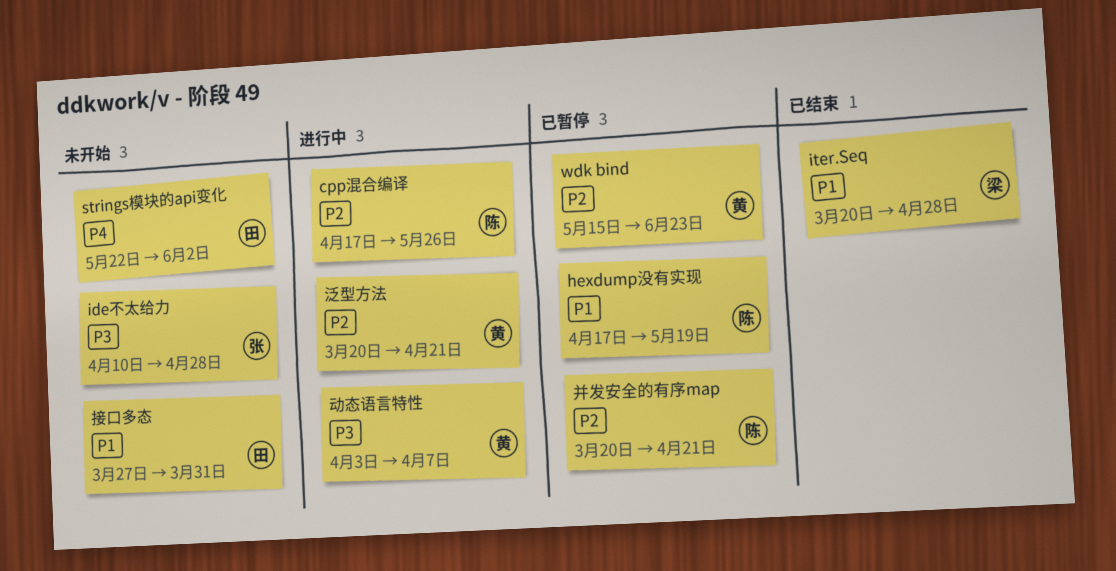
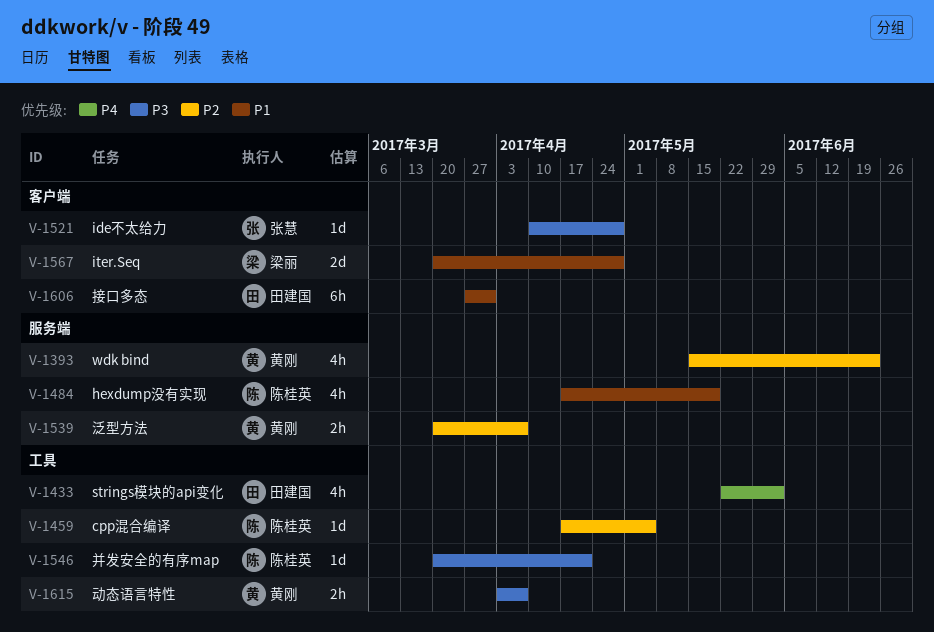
cpp混合编译, due: May 26 -> May 5
并发安全的有序map, priority: P2 -> P3
泛型方法, due: Apr 21 -> Apr 7

